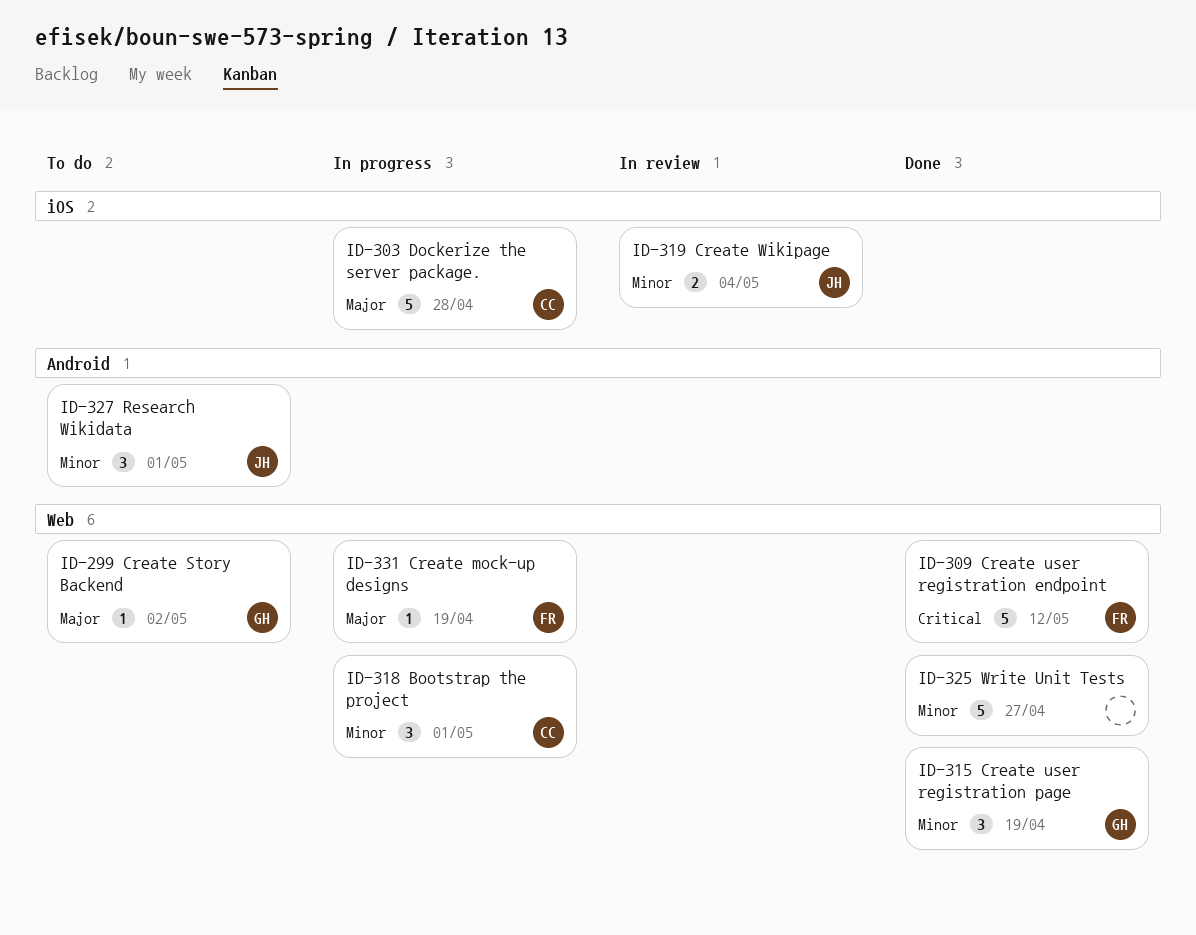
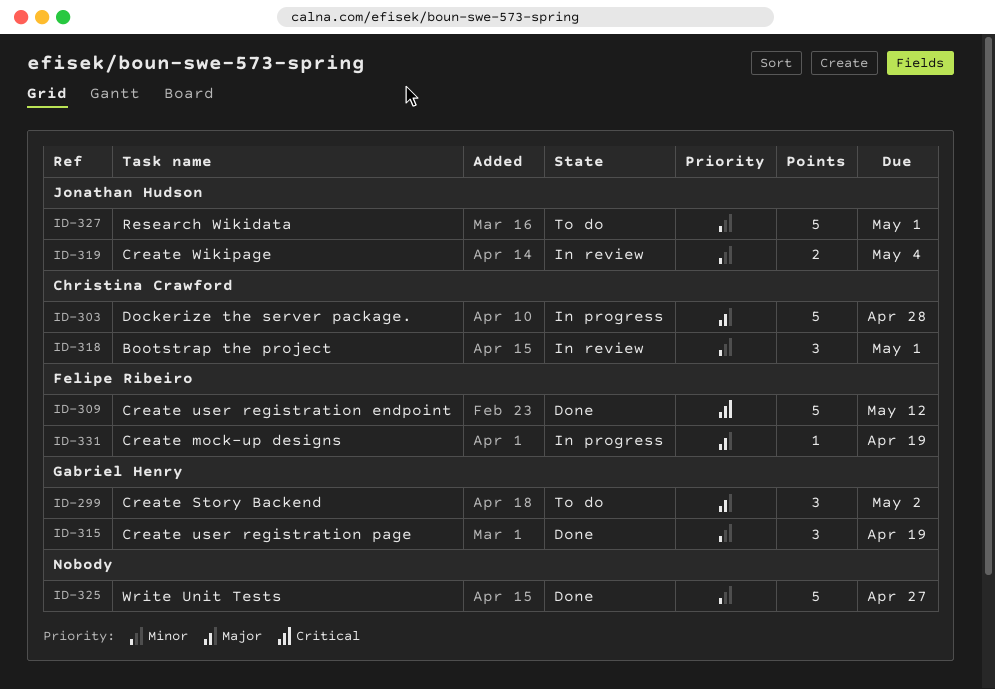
ID-299, estimate: 1 -> 3
ID-318, status: In progress -> In review
ID-327, estimate: 3 -> 5

